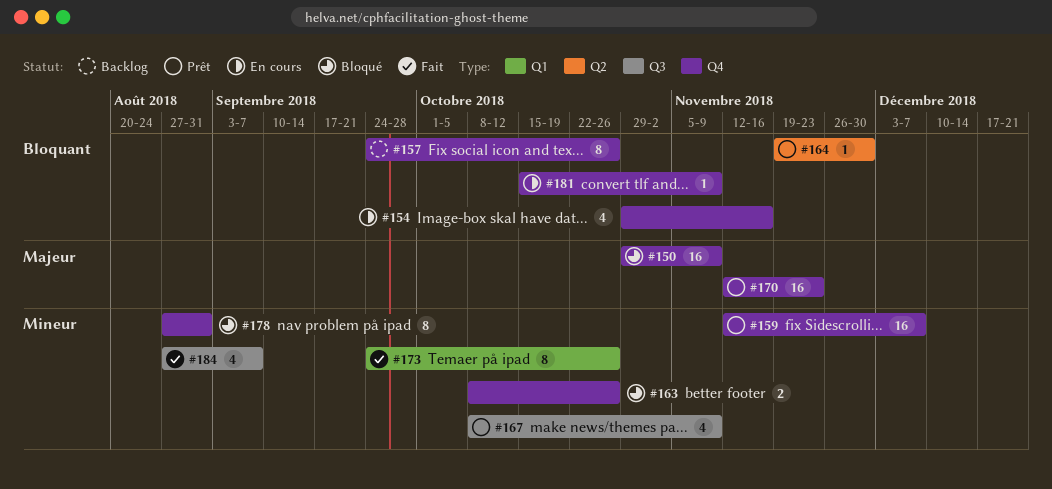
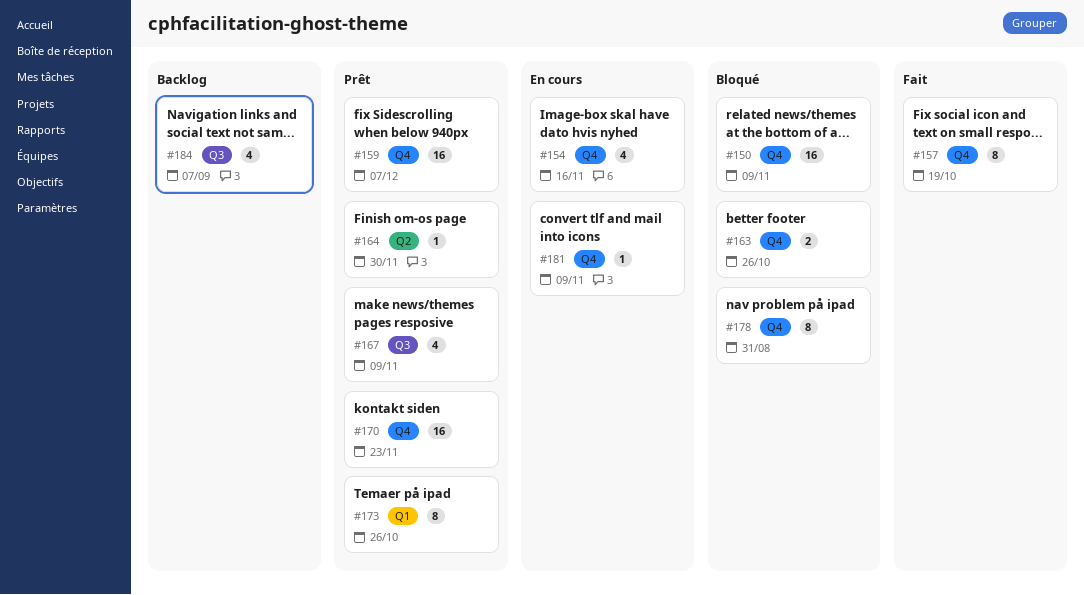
#157, status: Backlog -> Fait
#157, due: Oct 26 -> Oct 19
#173, status: Fait -> Prêt
#184, status: Fait -> Backlog

